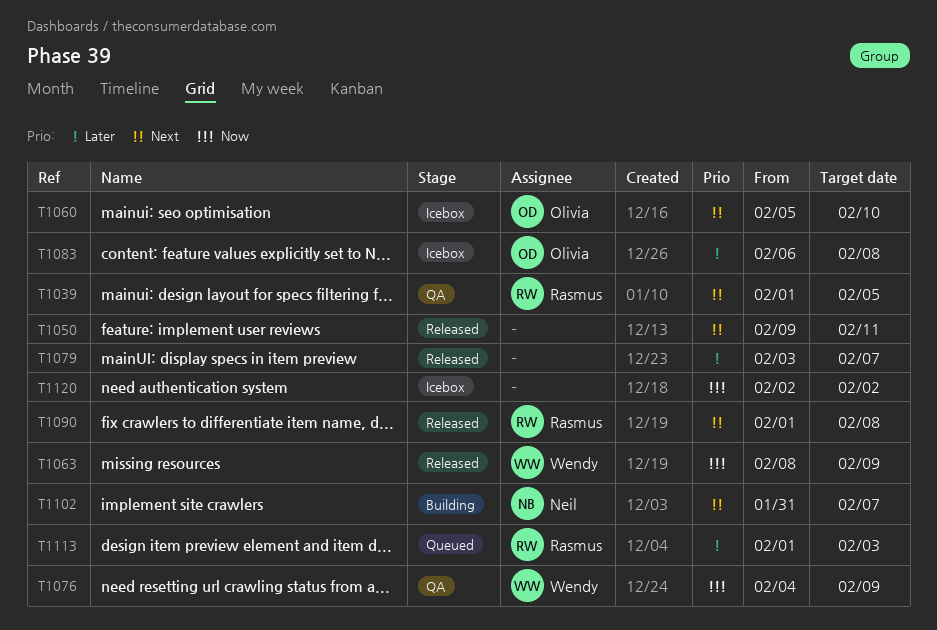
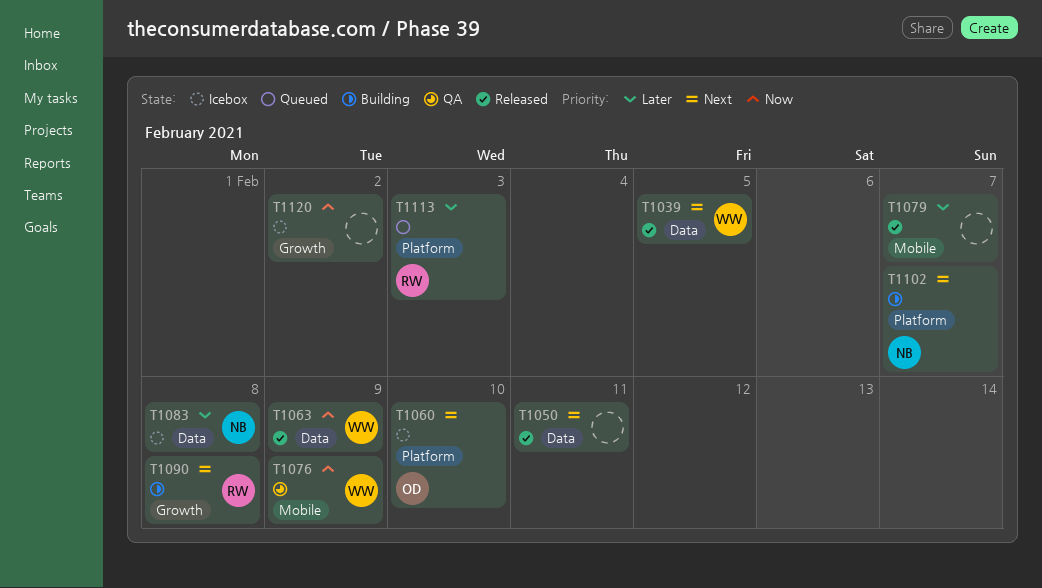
T1039, status: QA -> Released
T1039, owner: Rasmus -> Wendy
T1083, owner: Olivia -> Neil
T1090, status: Released -> Building

